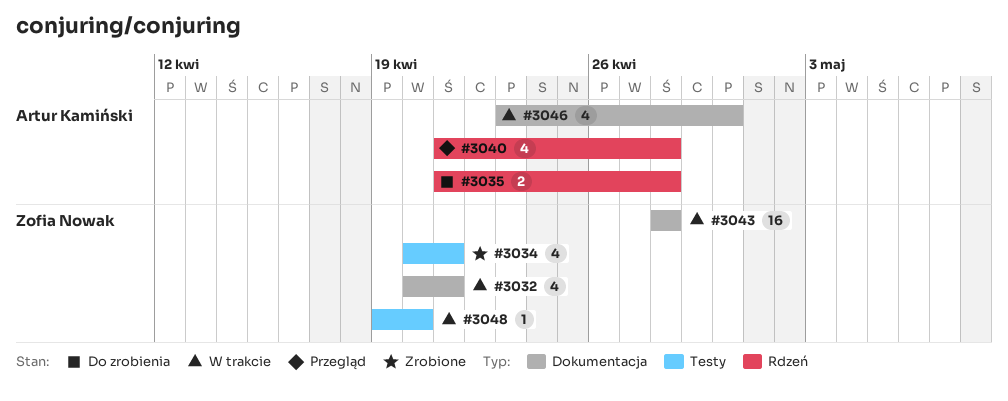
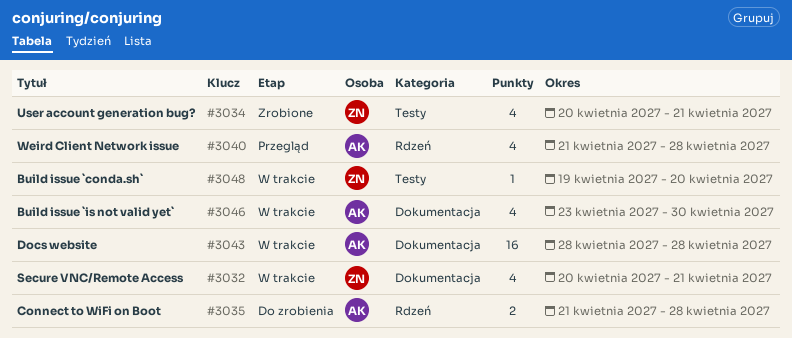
#3043, owner: Zofia Nowak -> Artur Kamiński

